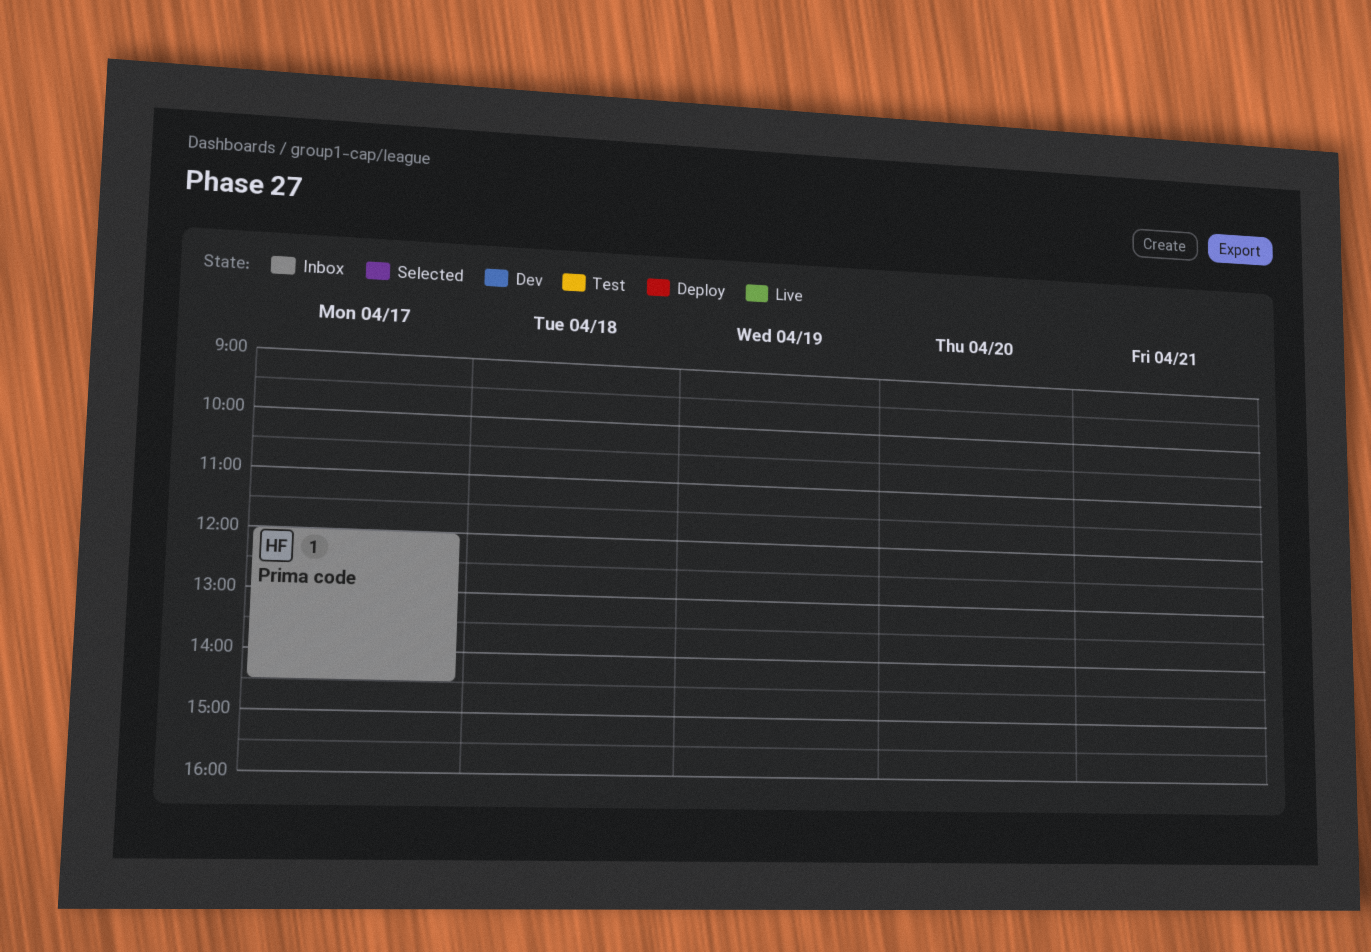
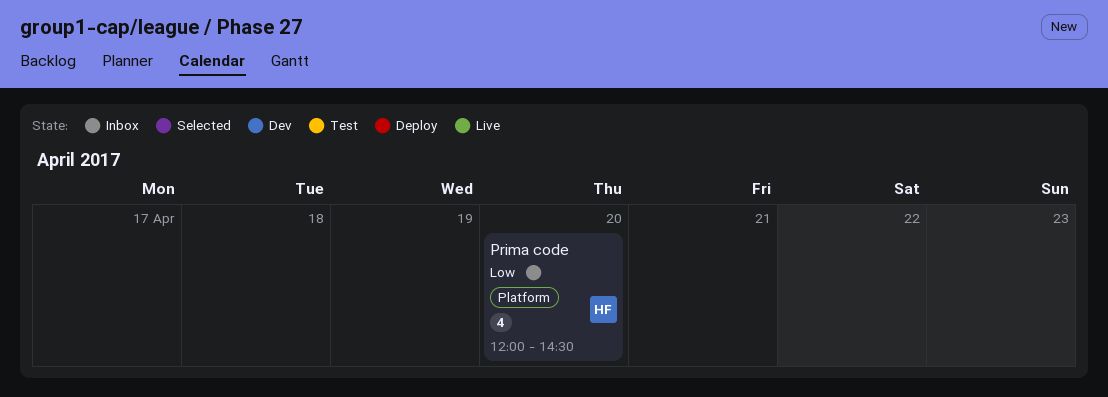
Prima code, estimate: 1 -> 4
Prima code, day: Apr 17 -> Apr 20

